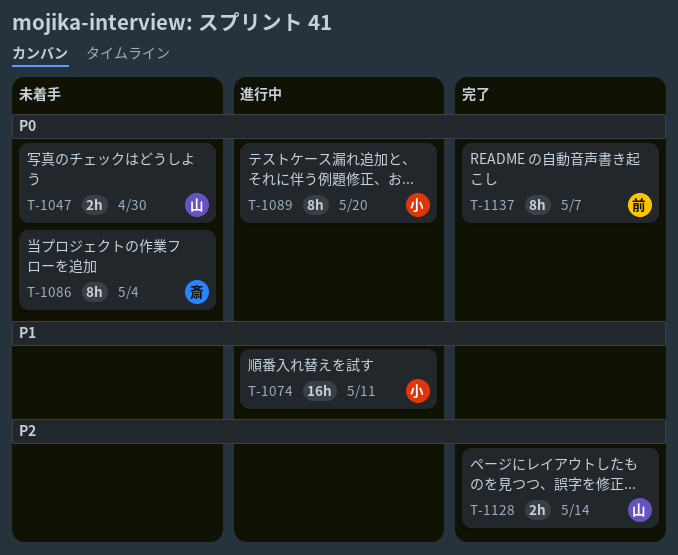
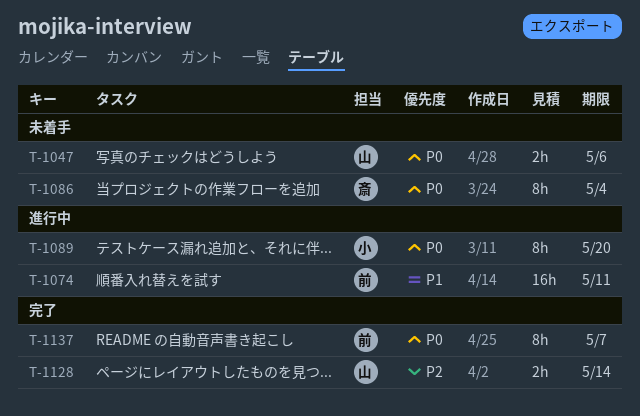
T-1047, due: Apr 30 -> May 6
T-1074, owner: 小 -> 前

